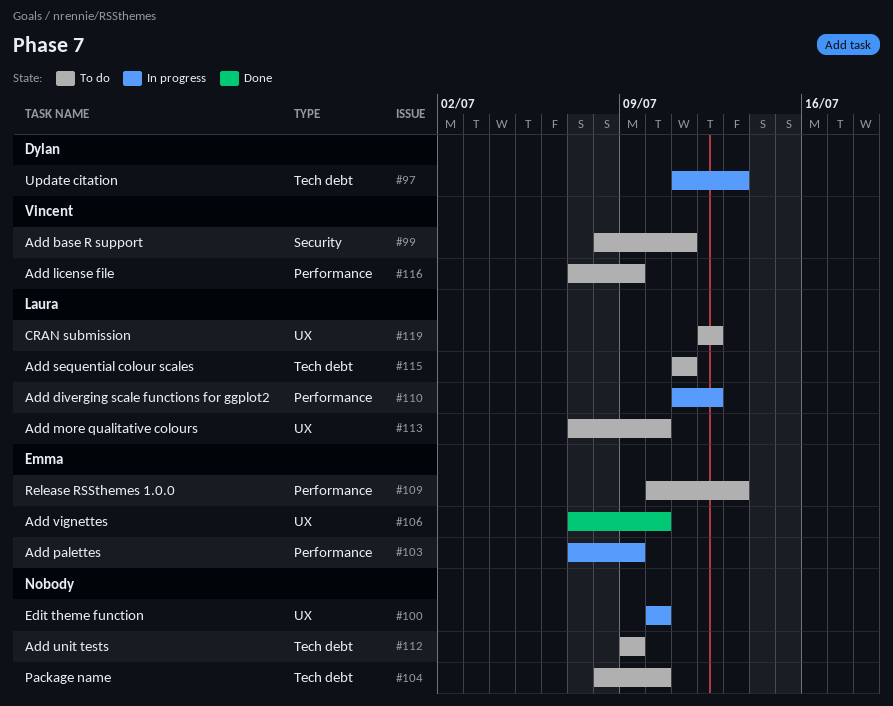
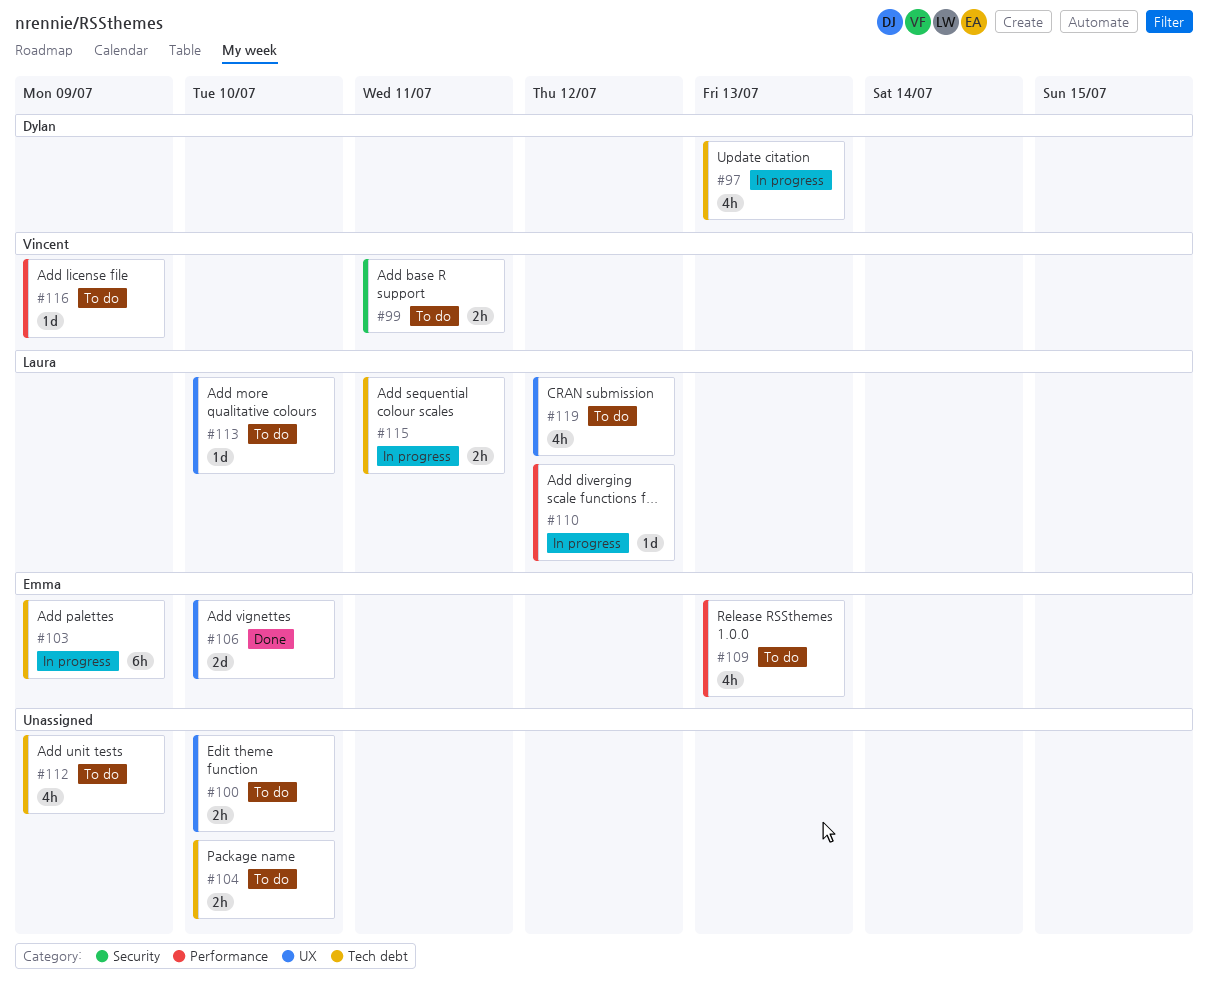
#100, status: In progress -> To do
#103, label: Performance -> Tech debt
#115, status: To do -> In progress

